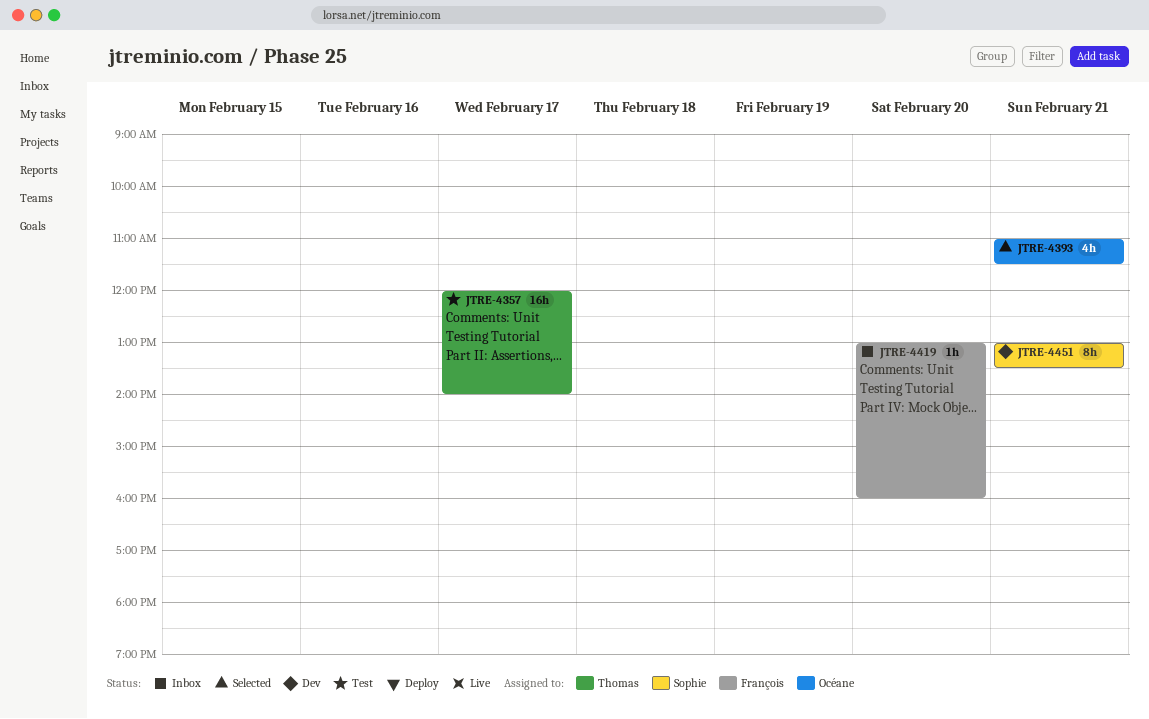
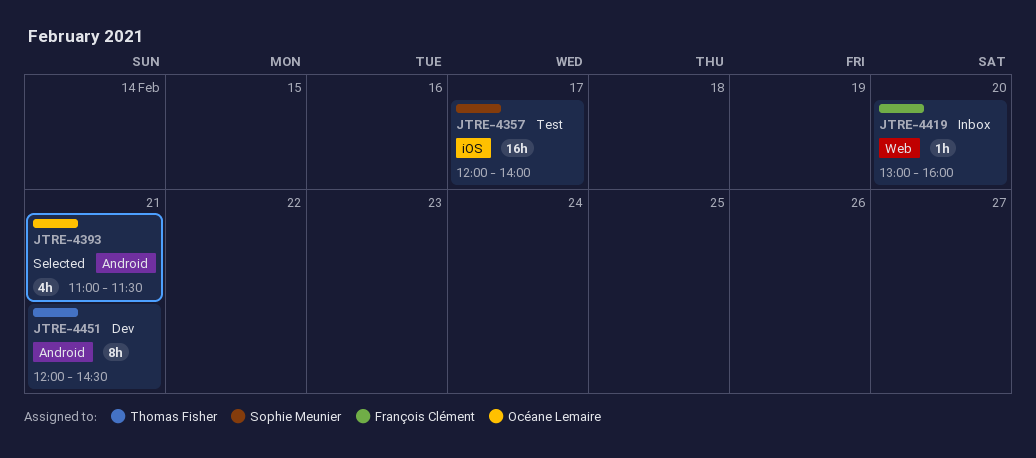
JTRE-4357, owner: Thomas Fisher -> Sophie Meunier
JTRE-4451, owner: Sophie Meunier -> Thomas Fisher
JTRE-4451, begins: 13:00 -> 12:00
JTRE-4451, ends: 13:30 -> 14:30

